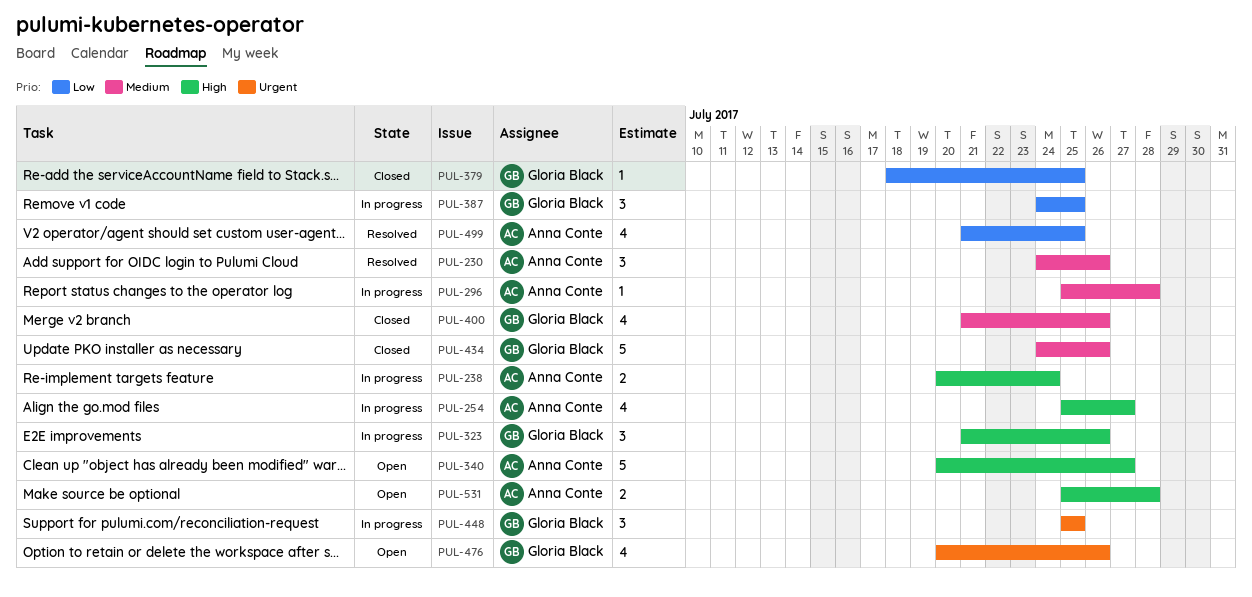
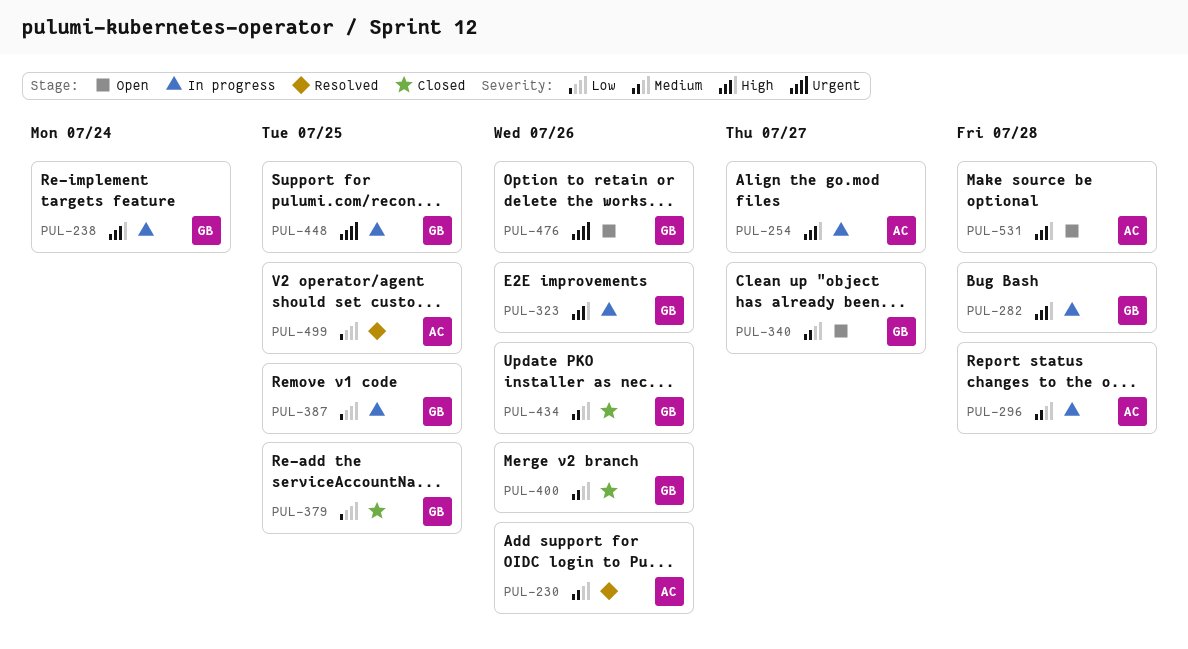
PUL-238, owner: Anna Conte -> Gloria Black
PUL-282: none -> present
PUL-340, owner: Anna Conte -> Gloria Black
PUL-340, priority: High -> Medium

